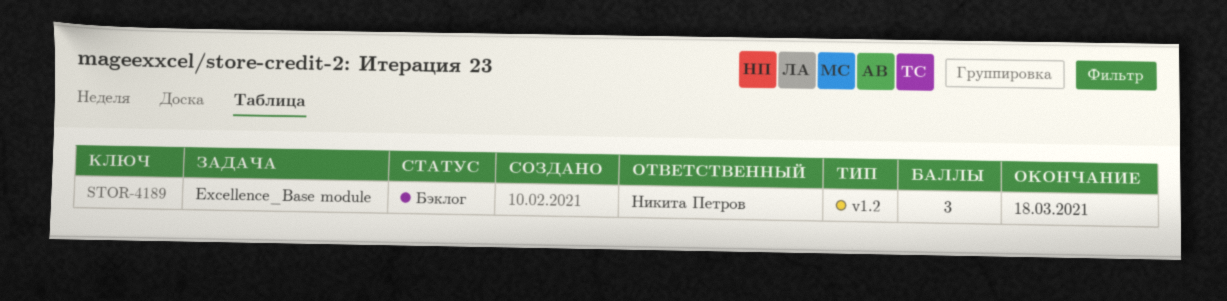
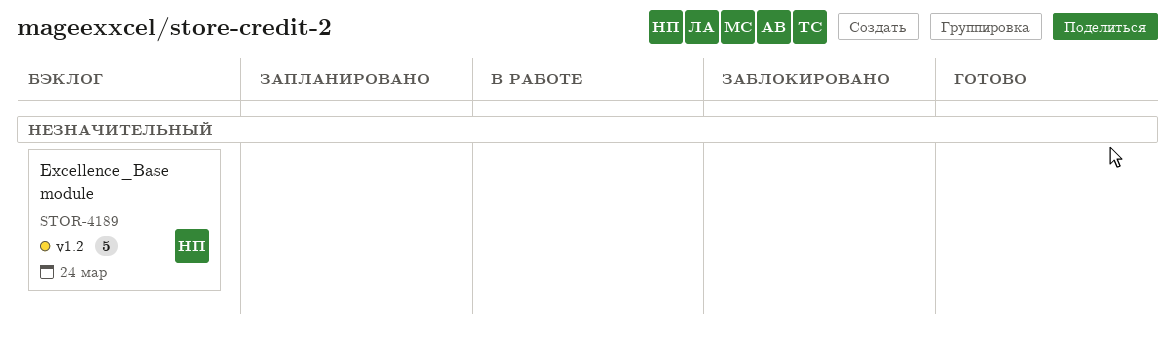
STOR-4189, estimate: 3 -> 5
STOR-4189, due: Mar 18 -> Mar 24

